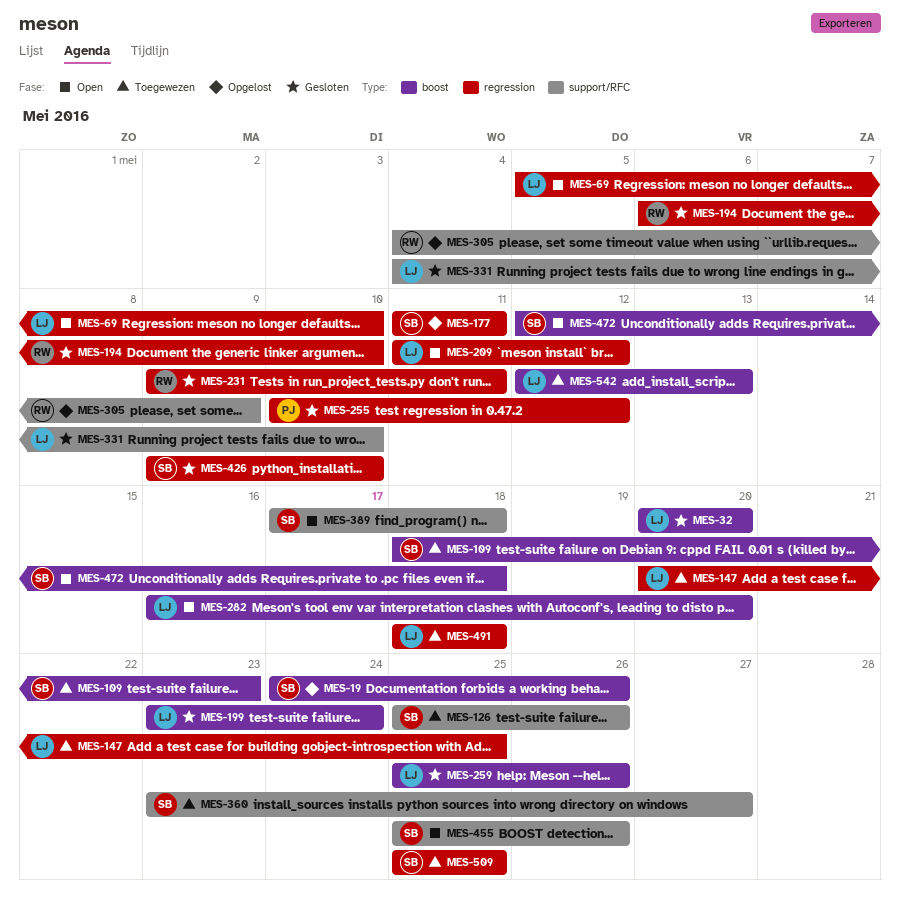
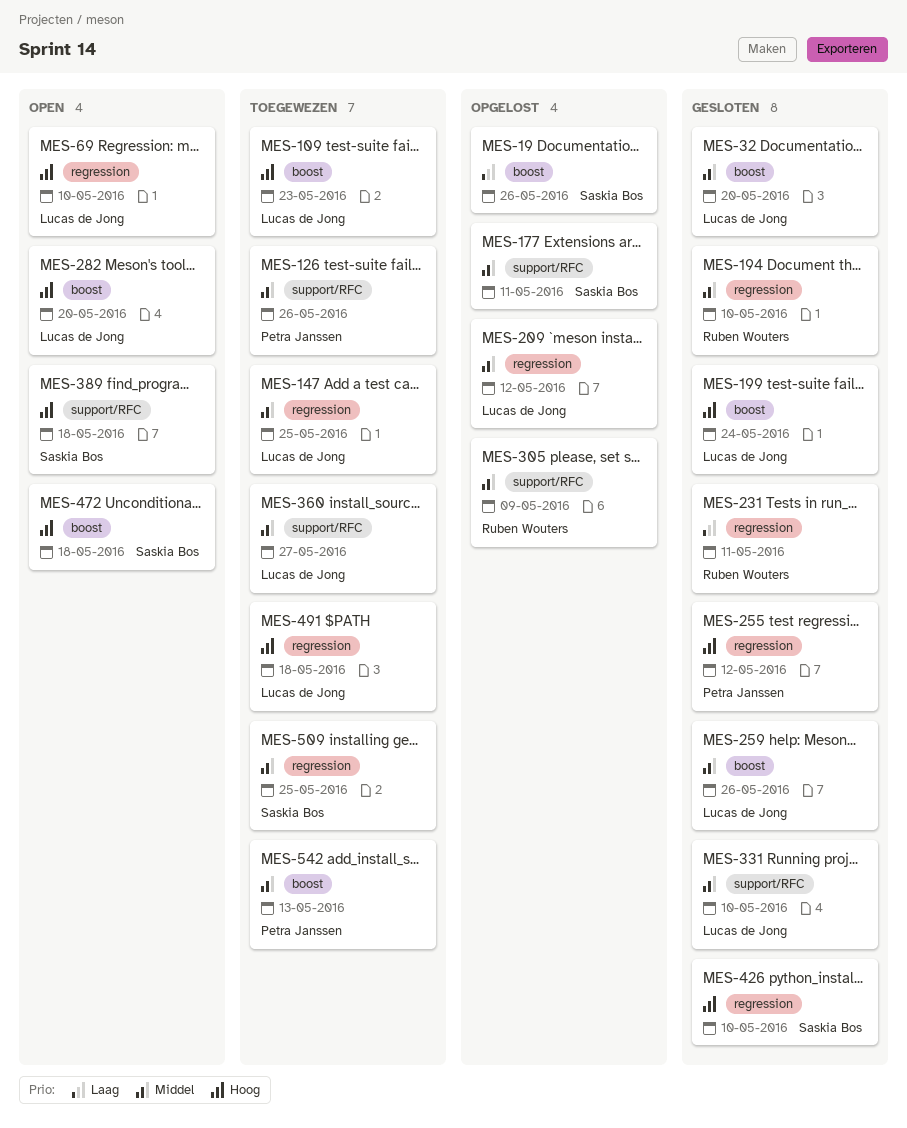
MES-109, owner: Saskia Bos -> Lucas de Jong
MES-126, owner: Saskia Bos -> Petra Janssen
MES-177, label: regression -> support/RFC
MES-209, status: Open -> Opgelost
MES-360, owner: Saskia Bos -> Lucas de Jong
MES-455: present -> none
MES-542, owner: Lucas de Jong -> Petra Janssen

